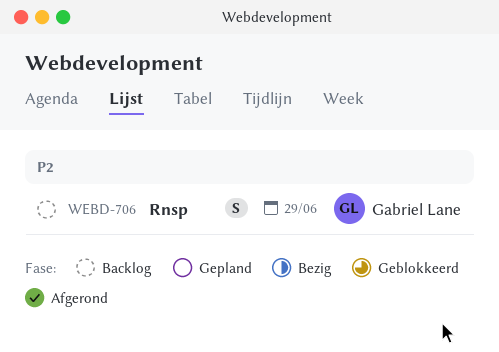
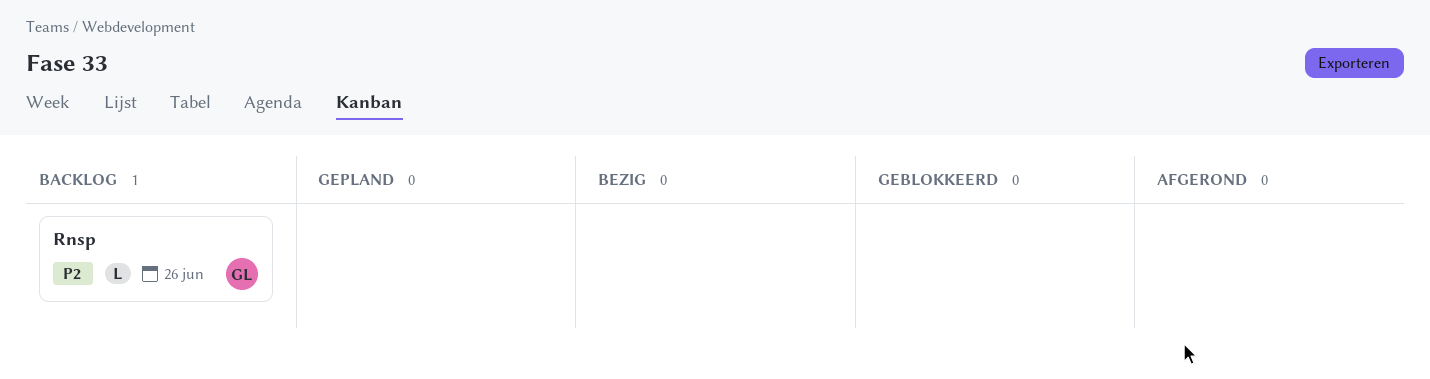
Rnsp, estimate: S -> L
Rnsp, due: Jun 29 -> Jun 26

